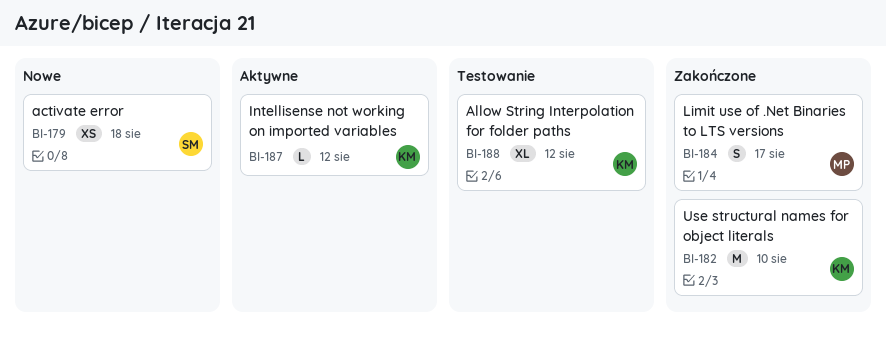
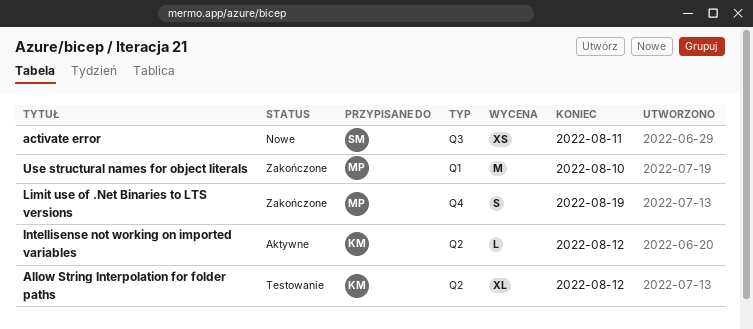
activate error, due: Aug 18 -> Aug 11
Limit use of .Net Binaries to LTS versions, due: Aug 17 -> Aug 19
Use structural names for object literals, owner: KM -> MP

